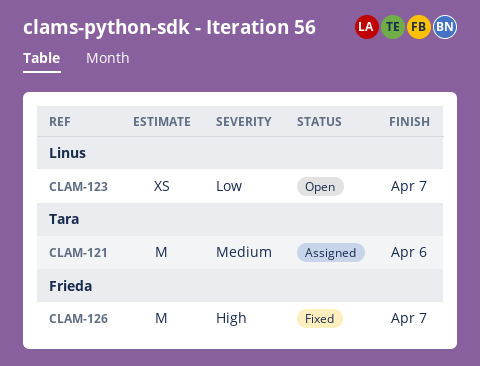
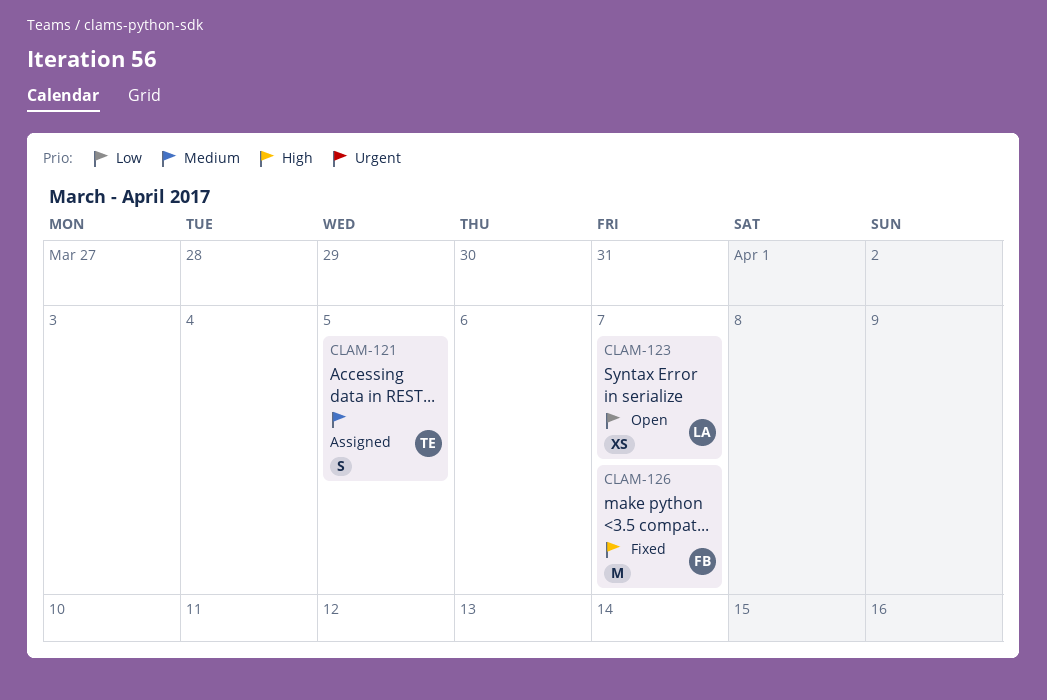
CLAM-121, estimate: M -> S
CLAM-121, due: Apr 6 -> Apr 5

